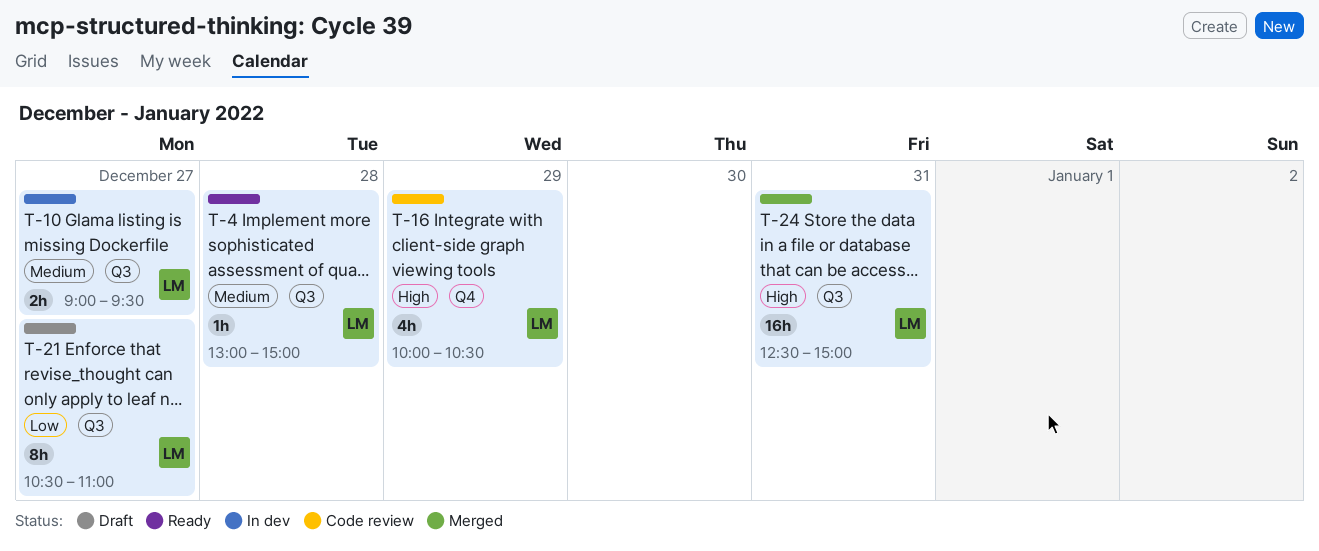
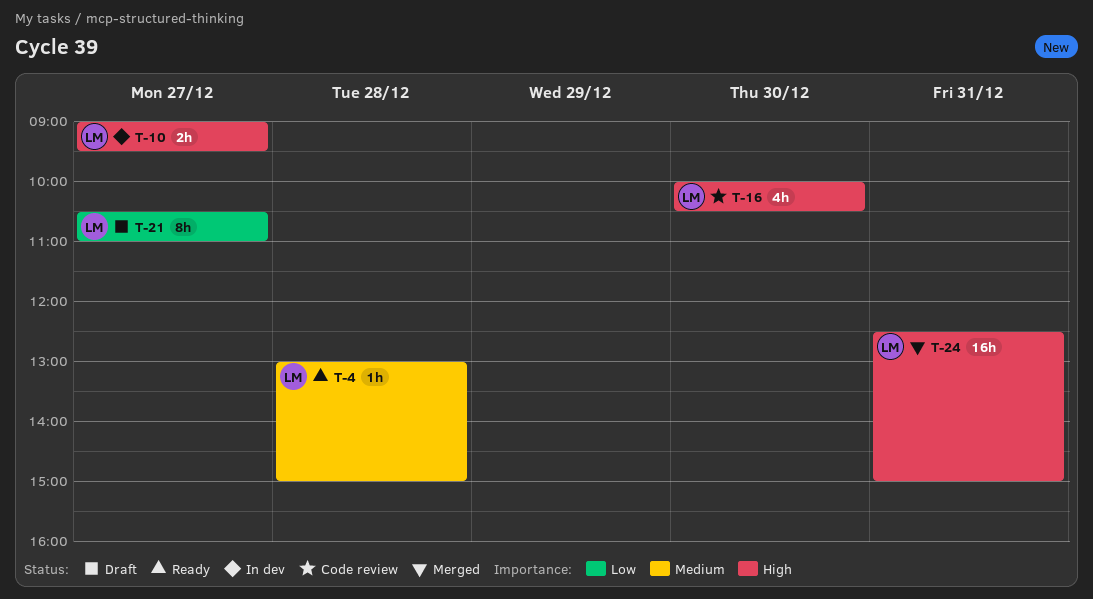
T-10, priority: Medium -> High
T-16, day: Dec 29 -> Dec 30

